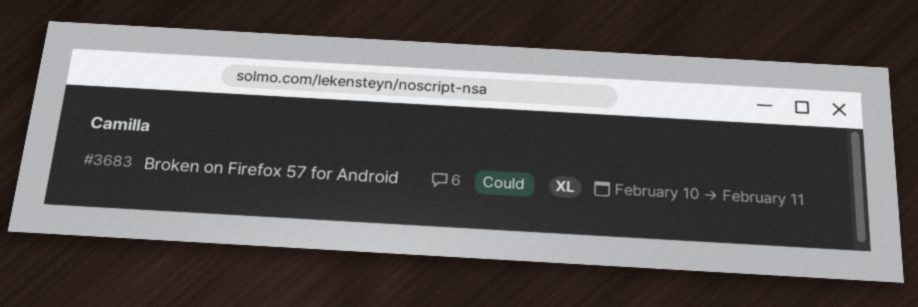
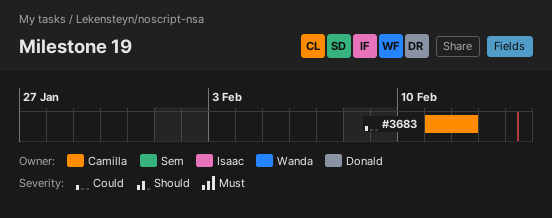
#3683, start: Feb 10 -> Feb 11
#3683, due: Feb 11 -> Feb 12

